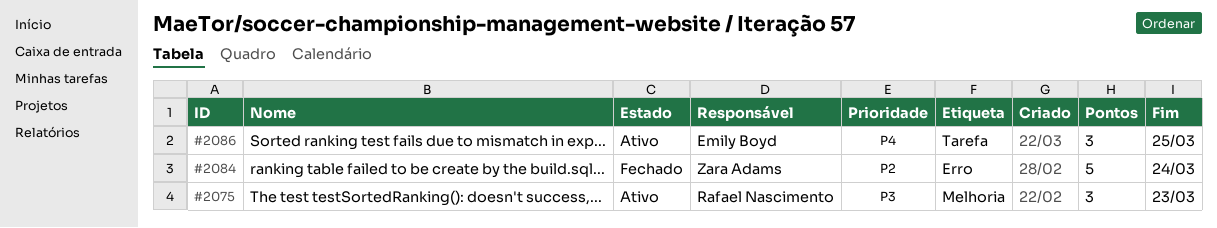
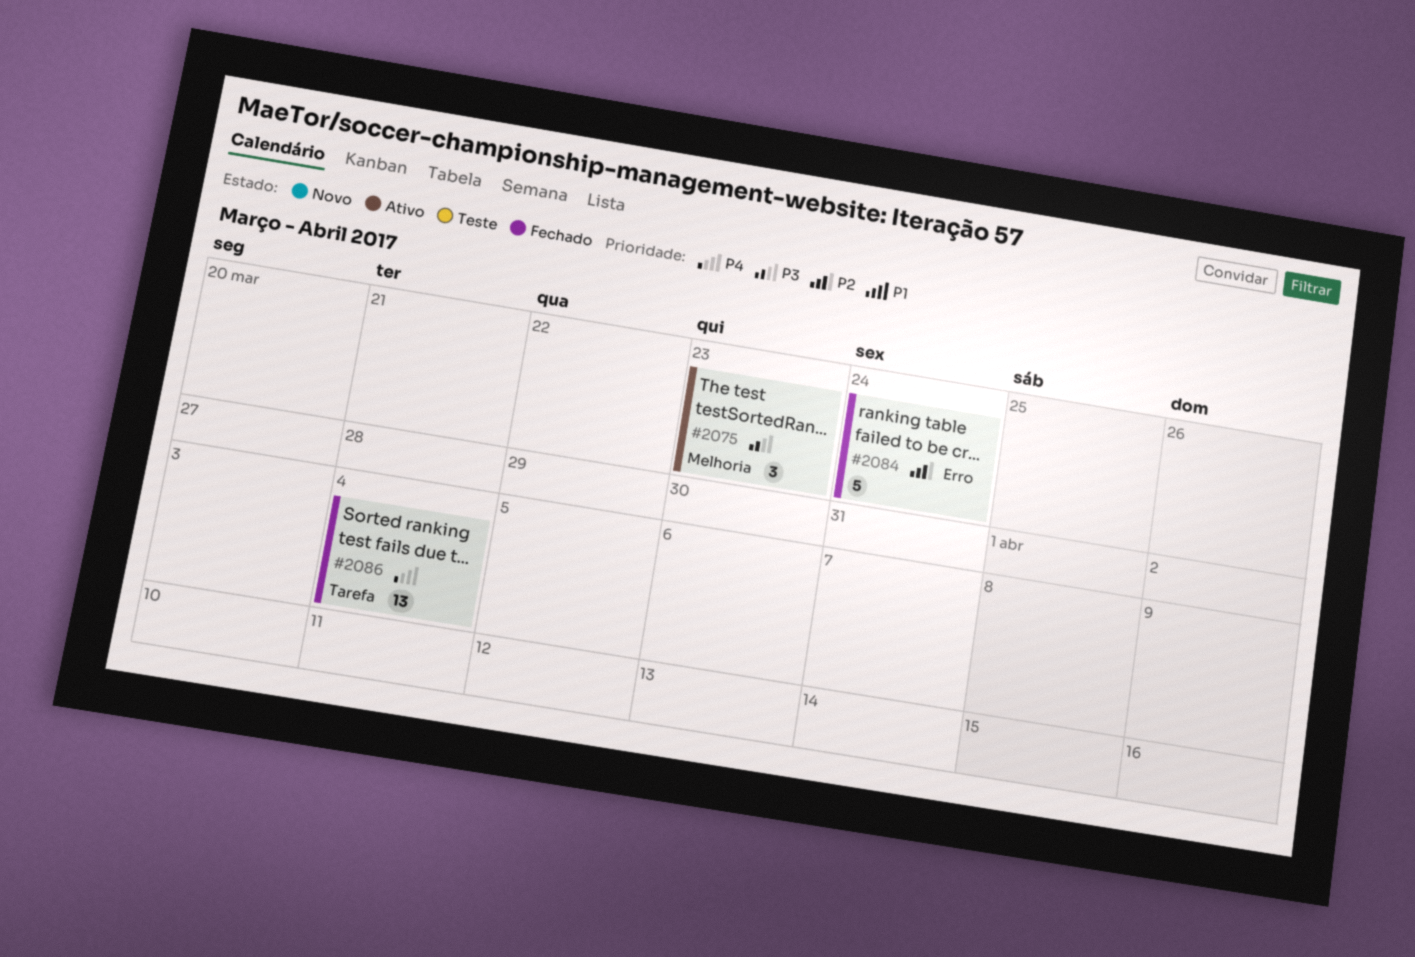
#2086, status: Ativo -> Fechado
#2086, estimate: 3 -> 13
#2086, due: Mar 25 -> Apr 4

